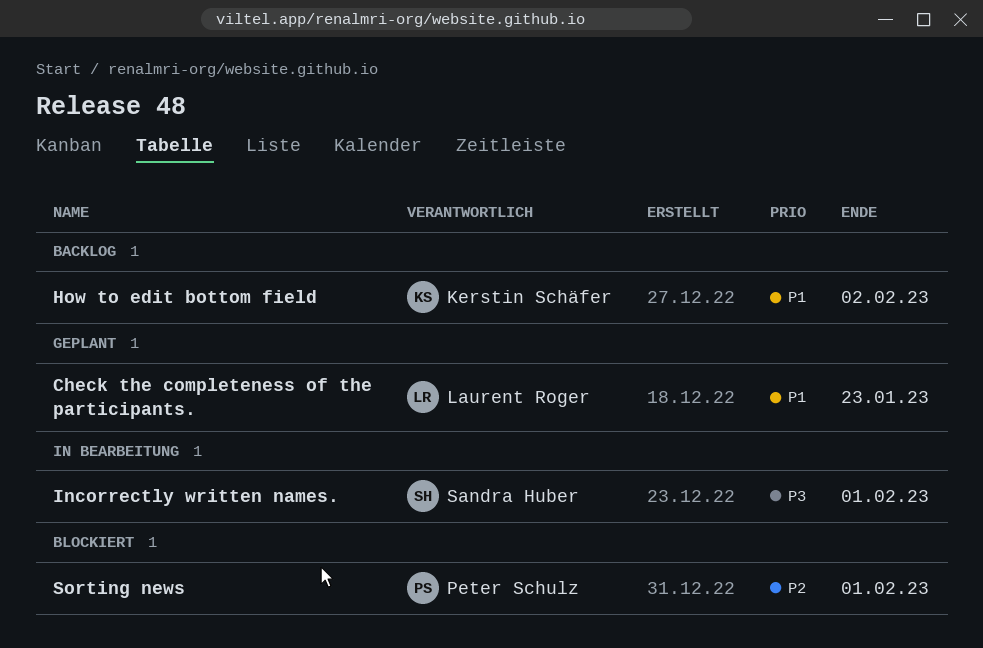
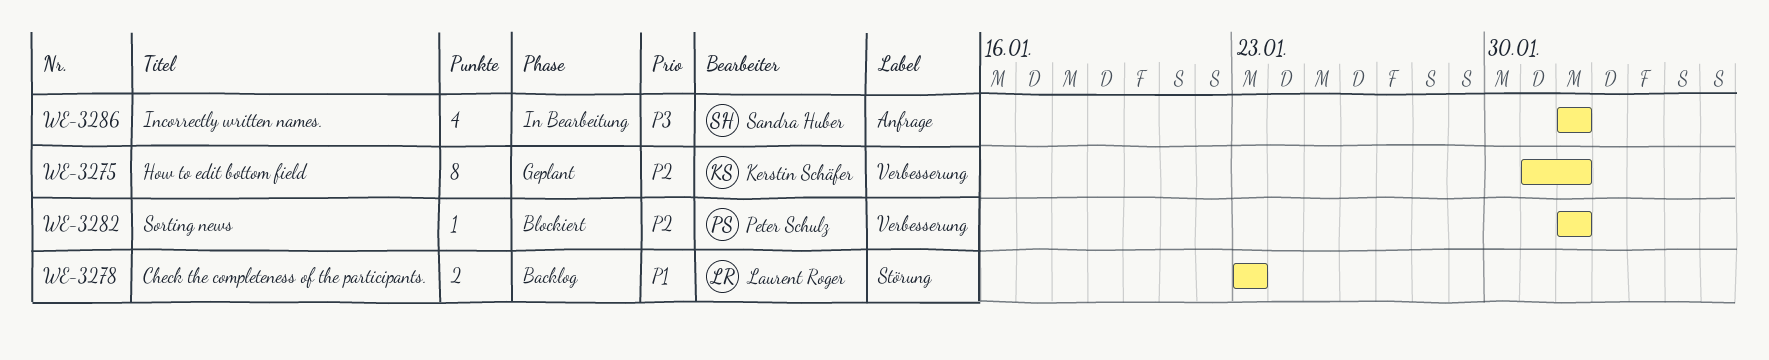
Check the completeness of the participants., status: Geplant -> Backlog
How to edit bottom field, status: Backlog -> Geplant
How to edit bottom field, priority: P1 -> P2
How to edit bottom field, due: Feb 2 -> Feb 1

